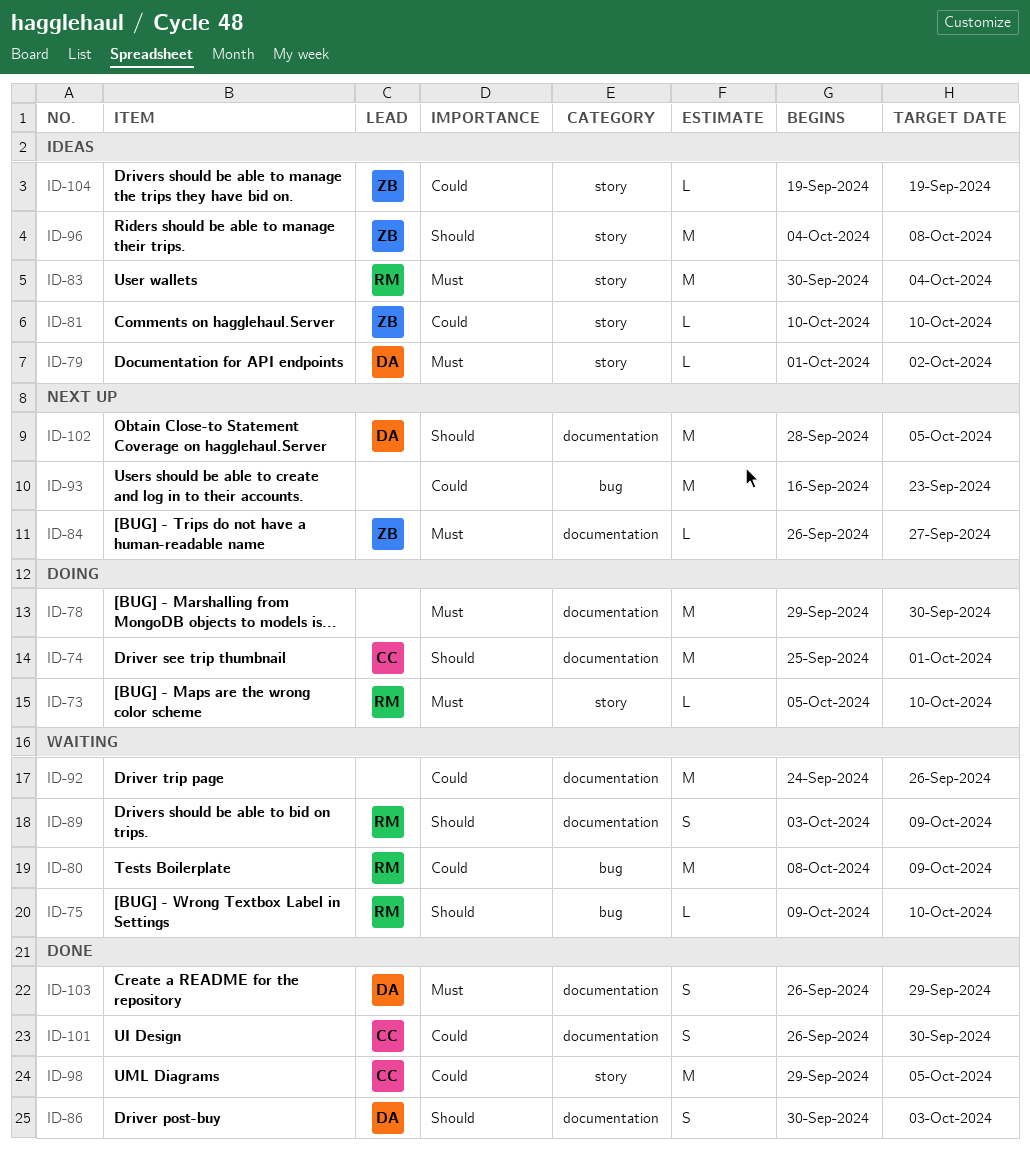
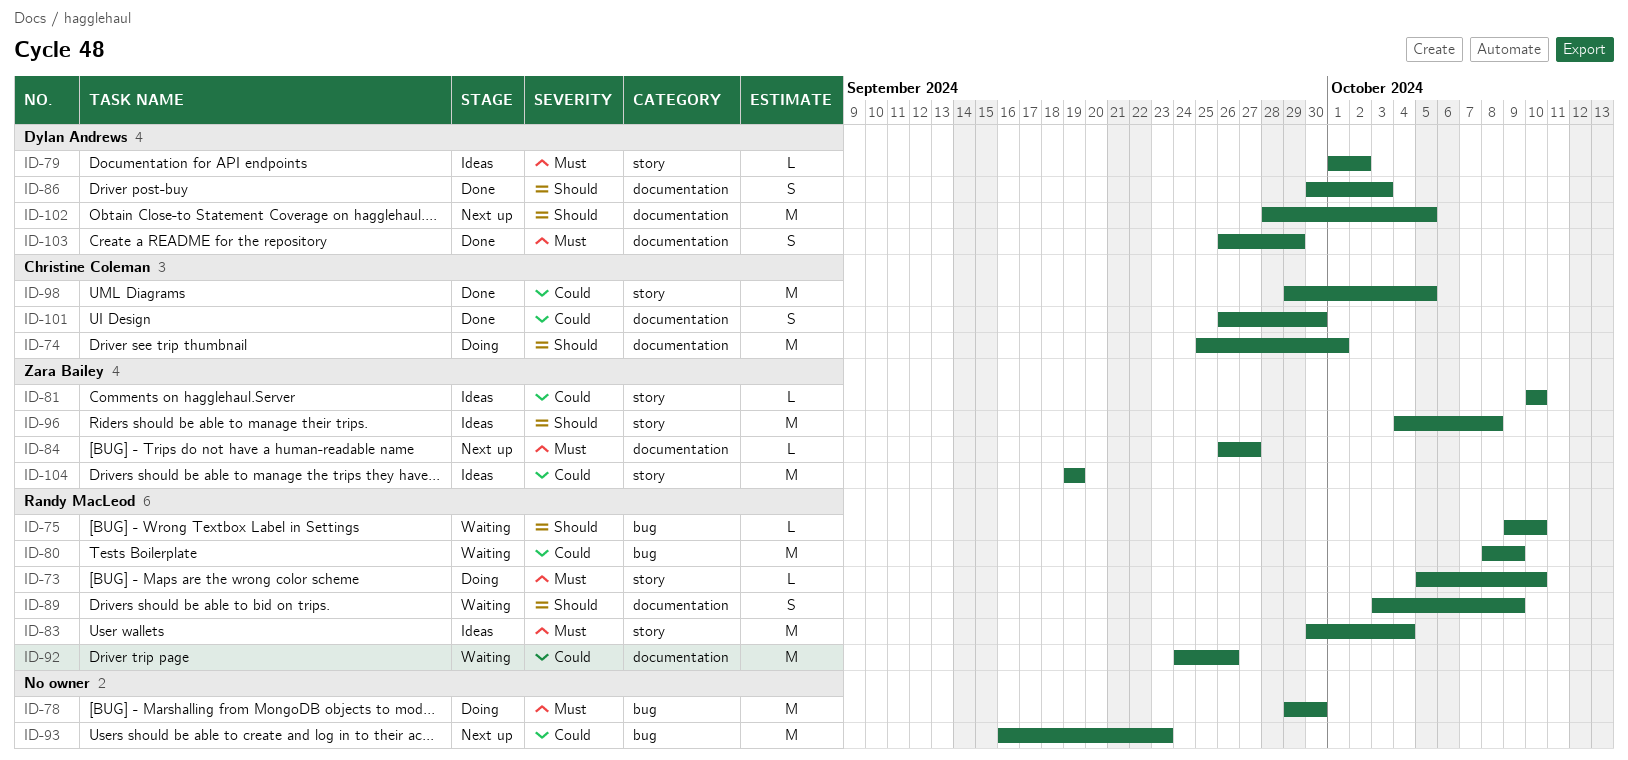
ID-78, label: documentation -> bug
ID-92, owner: none -> Randy MacLeod
ID-104, estimate: L -> M

